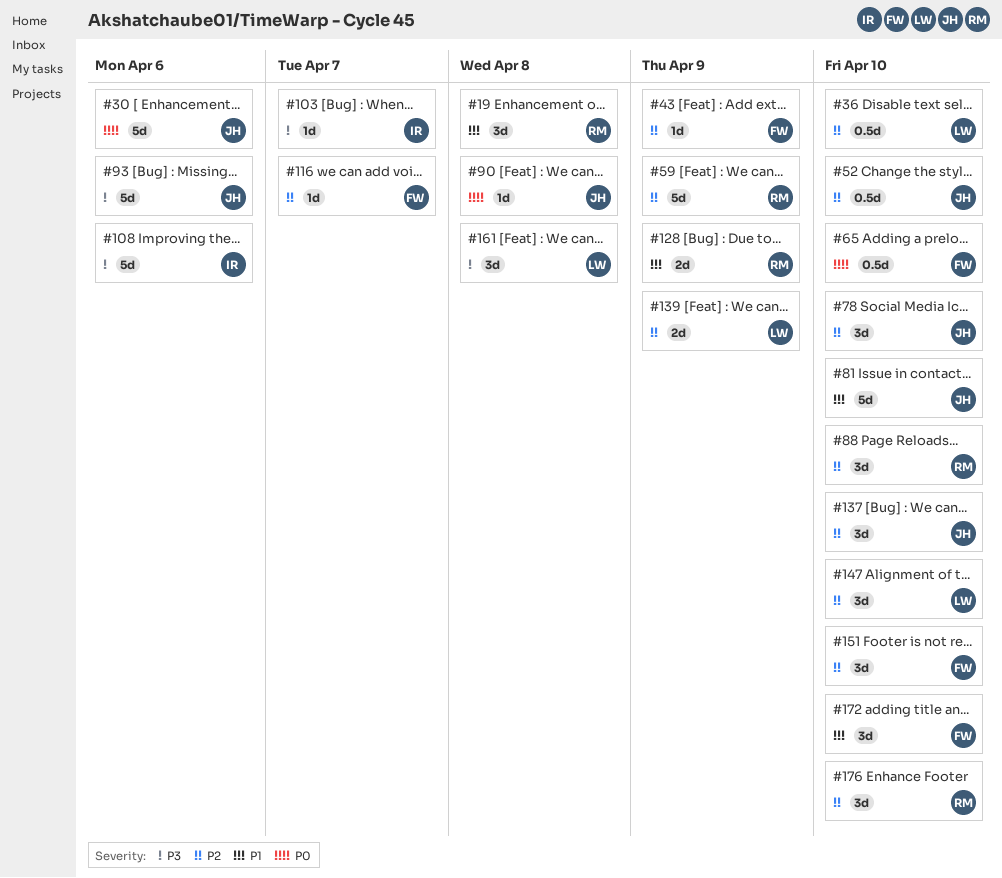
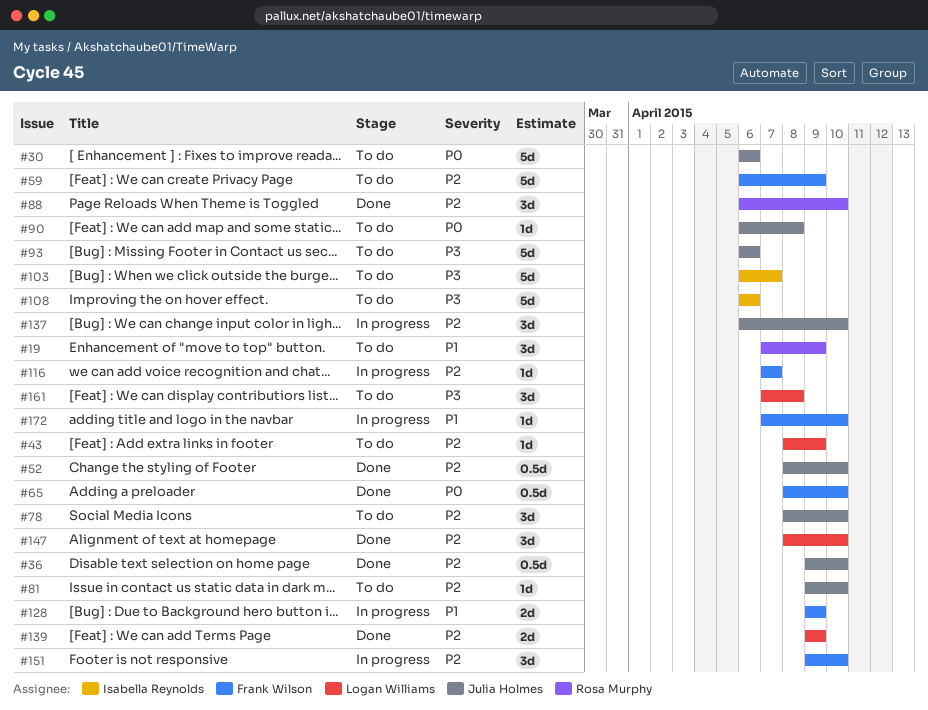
#19, due: Apr 8 -> Apr 9
#36, owner: Logan Williams -> Julia Holmes
#43, owner: Frank Wilson -> Logan Williams
#59, owner: Rosa Murphy -> Frank Wilson
#81, priority: P1 -> P2
#81, estimate: 5d -> 1d
#103, estimate: 1d -> 5d
#128, owner: Rosa Murphy -> Frank Wilson
#172, estimate: 3d -> 1d
#176: present -> none

